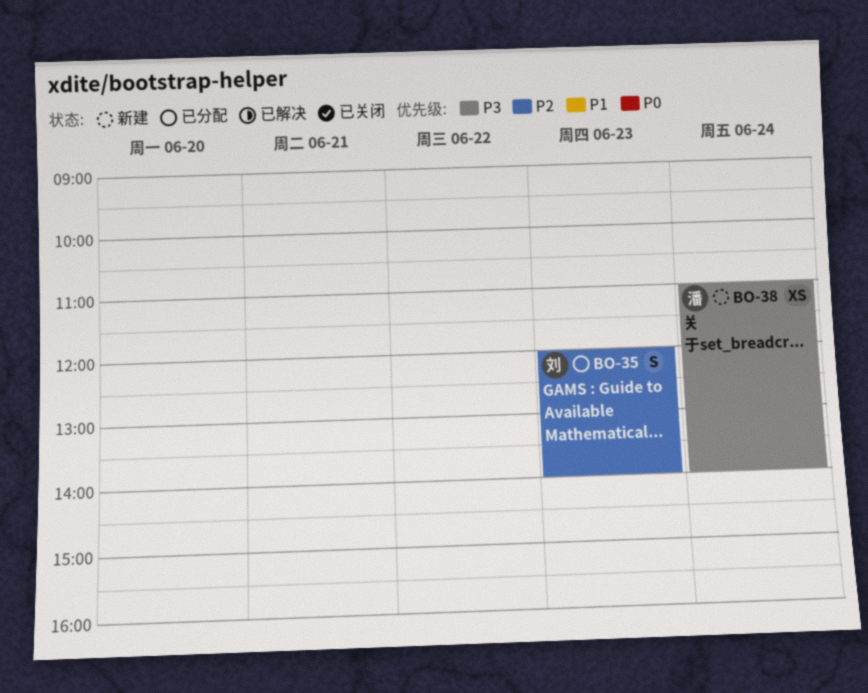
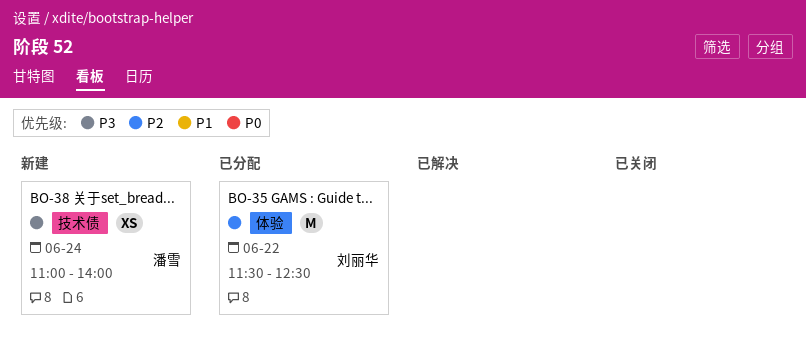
BO-35, estimate: S -> M
BO-35, day: Jun 23 -> Jun 22
BO-35, begins: 12:00 -> 11:30
BO-35, ends: 14:00 -> 12:30

